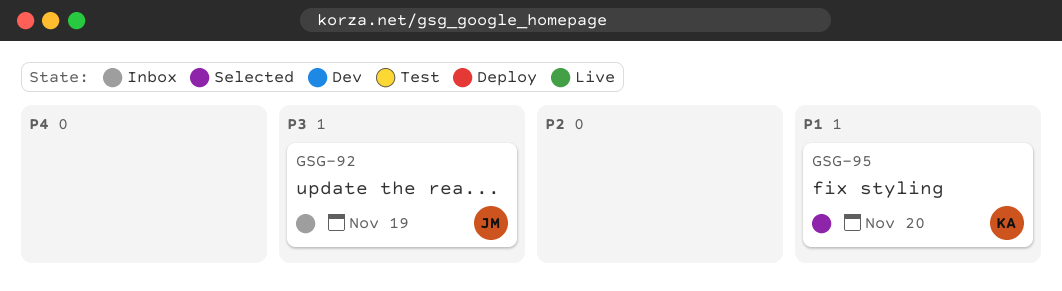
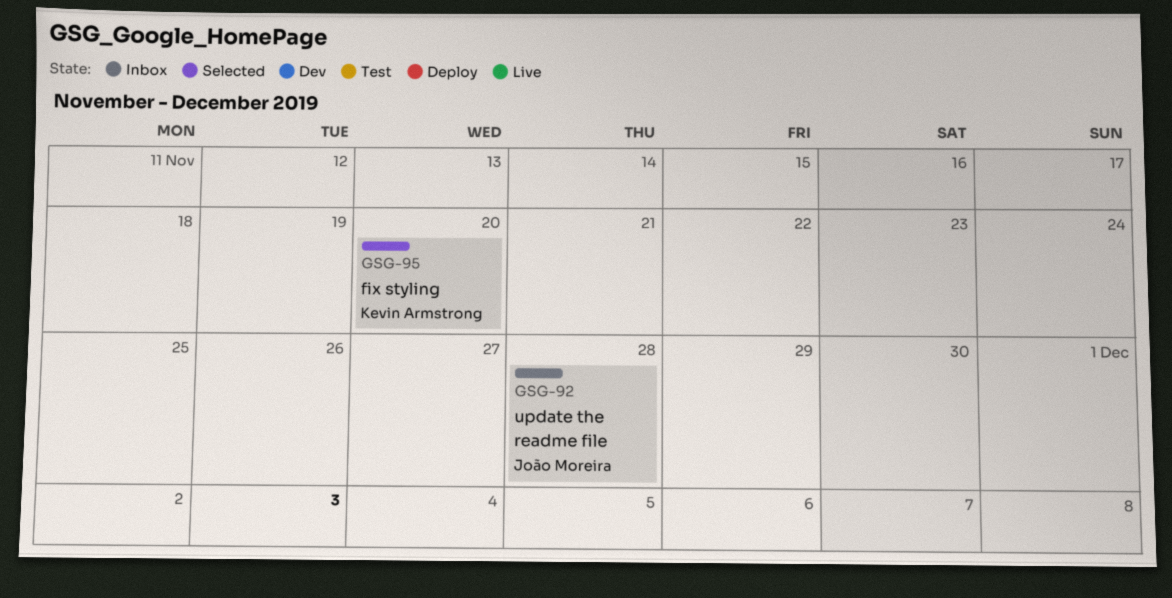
GSG-92, due: Nov 19 -> Nov 28

